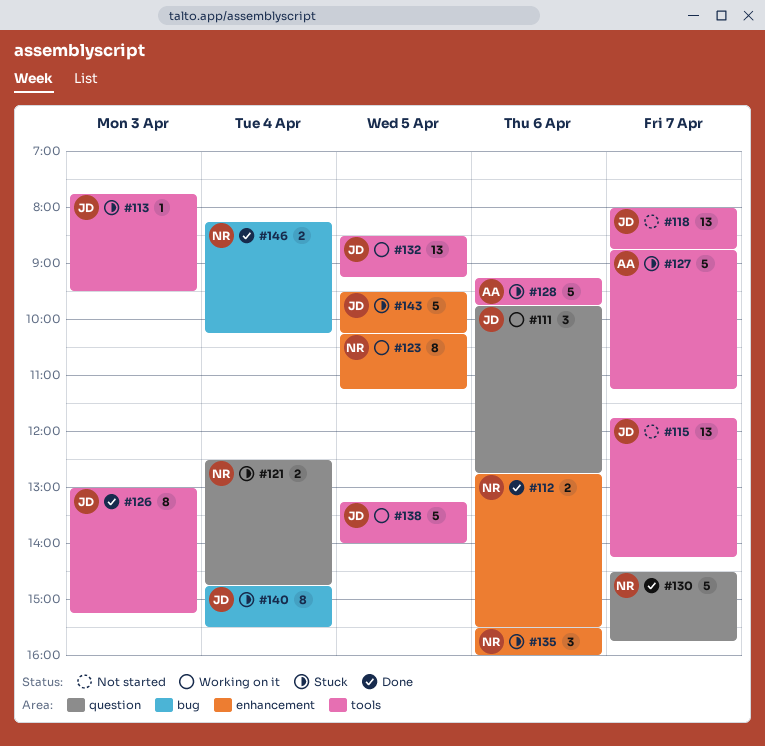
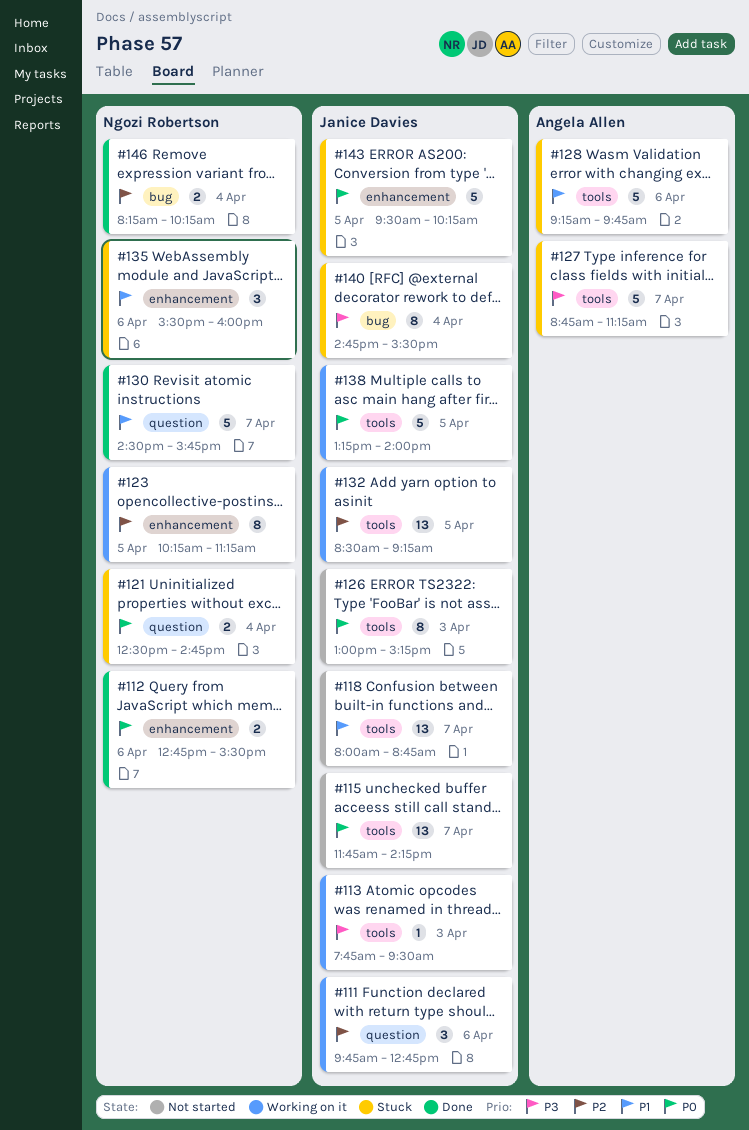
#113, status: Stuck -> Working on it
#126, status: Done -> Not started

